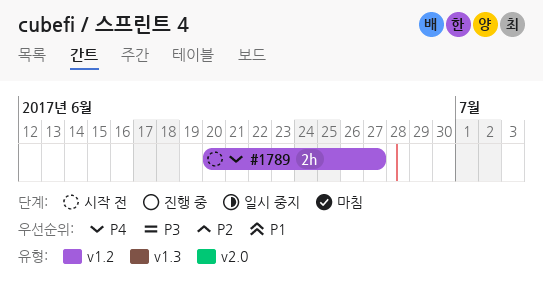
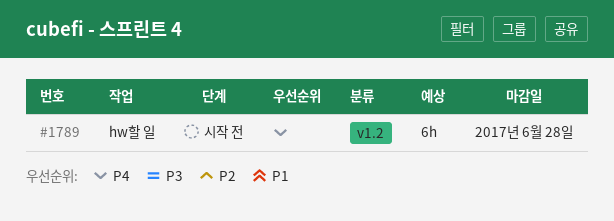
#1789, estimate: 2h -> 6h
#1789, due: Jun 27 -> Jun 28

